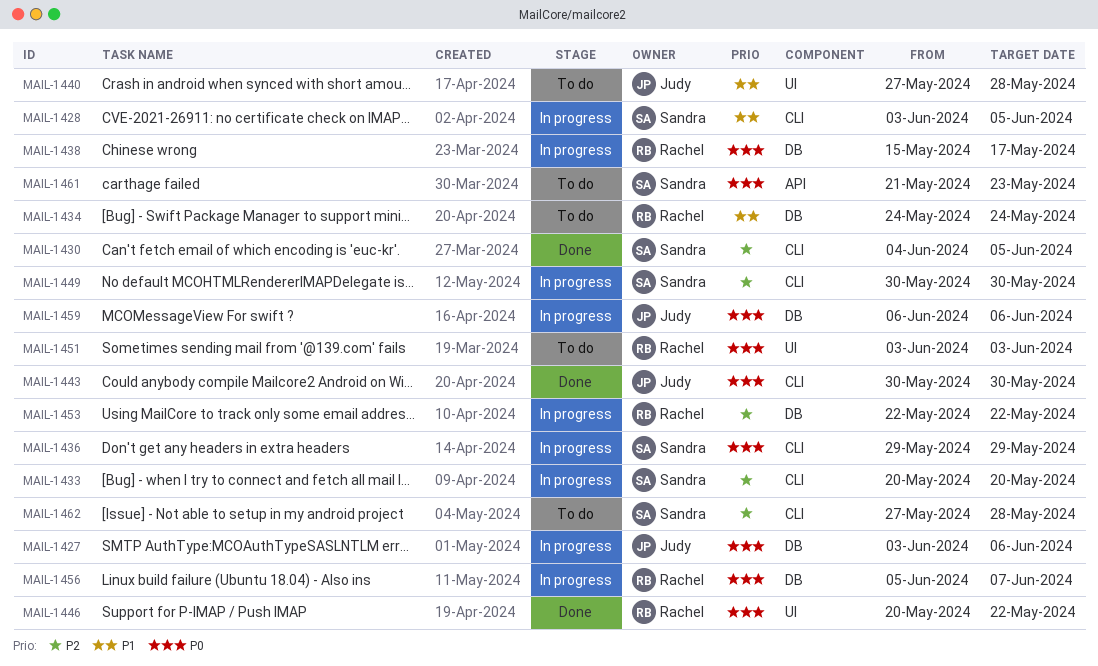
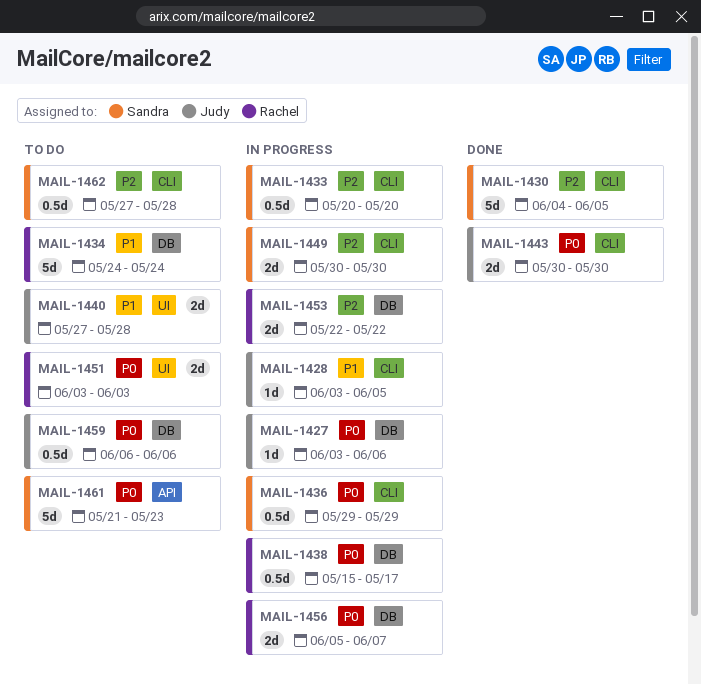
MAIL-1428, owner: Sandra -> Judy
MAIL-1446: present -> none
MAIL-1459, status: In progress -> To do

